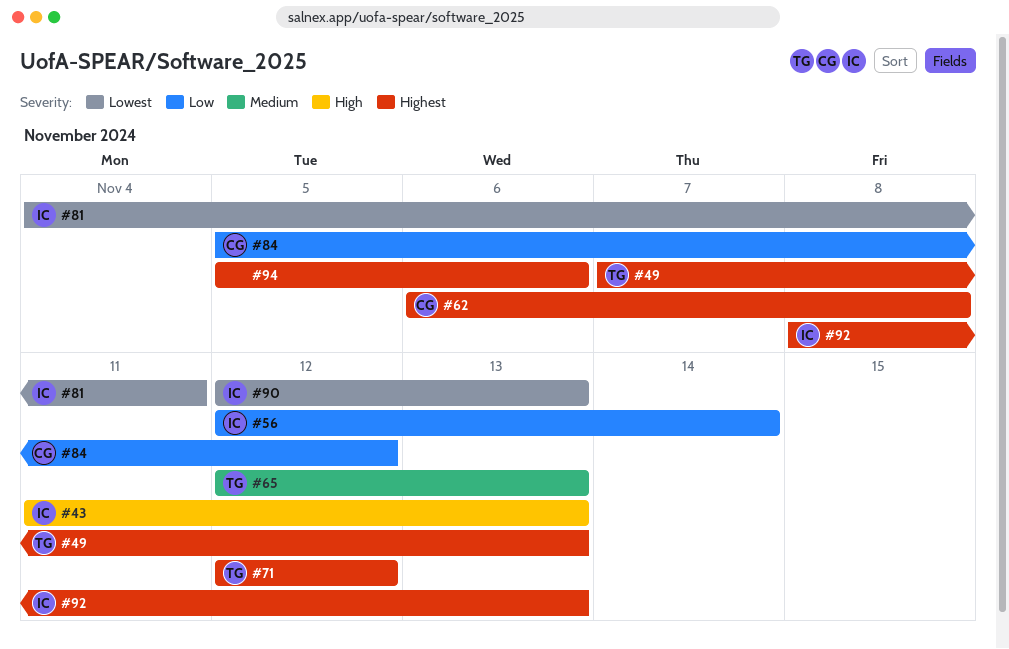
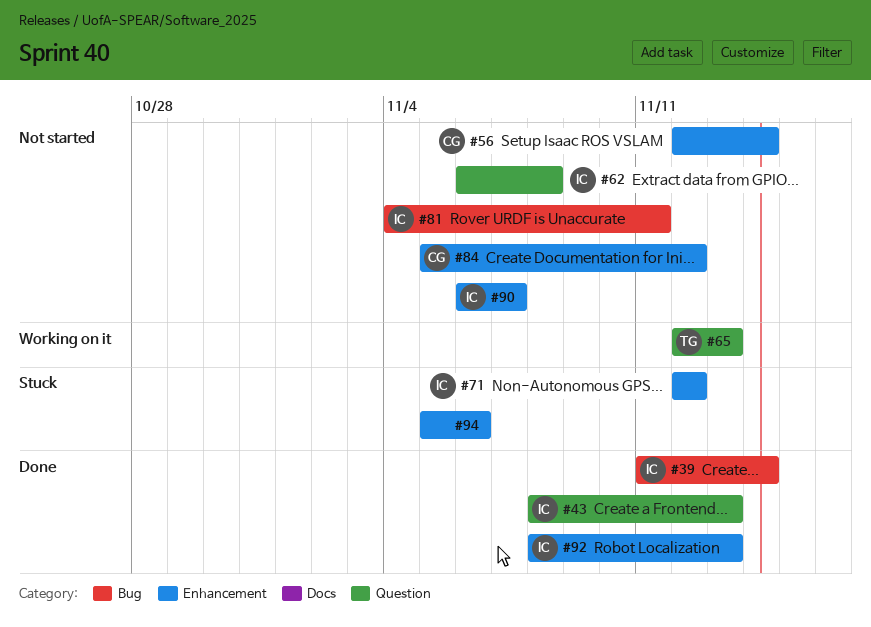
#39: none -> present
#43, start: Nov 11 -> Nov 8
#49: present -> none
#56, owner: IC -> CG
#62, owner: CG -> IC
#71, owner: TG -> IC
#90, start: Nov 12 -> Nov 6
#90, due: Nov 13 -> Nov 7

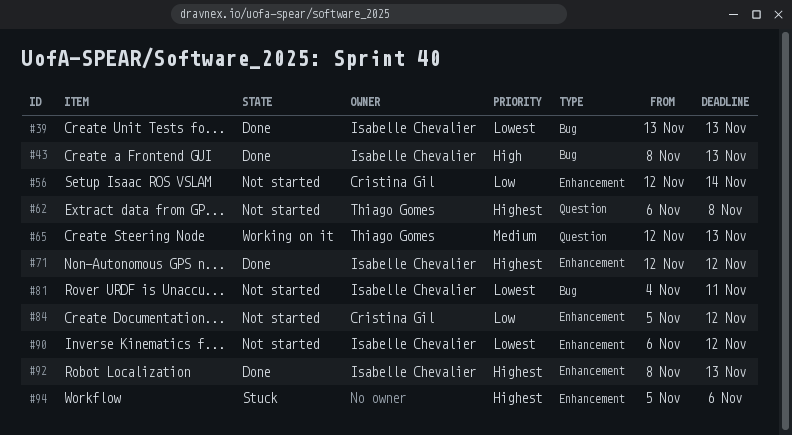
#39, start: Nov 11 -> Nov 13
#39, due: Nov 14 -> Nov 13
#43, label: Question -> Bug
#62, owner: Isabelle Chevalier -> Thiago Gomes
#71, status: Stuck -> Done
#90, due: Nov 7 -> Nov 12

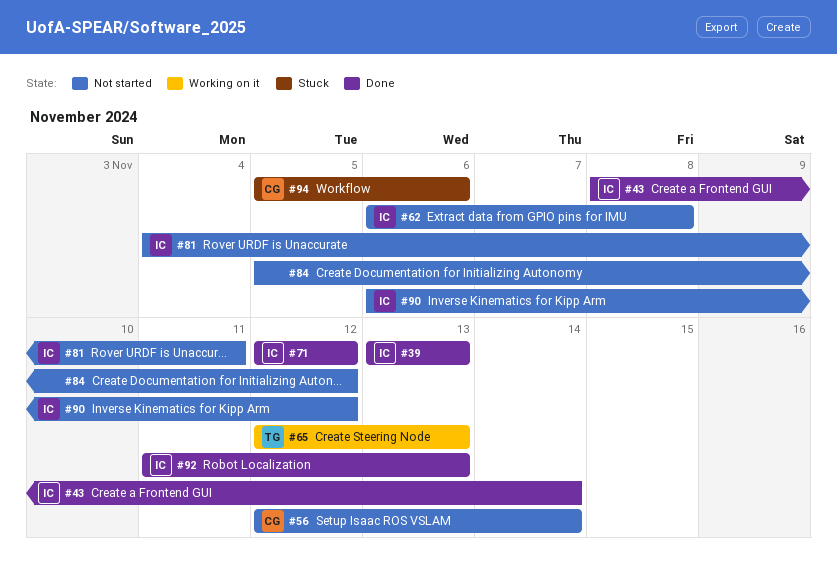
#43, due: Nov 13 -> Nov 14
#62, owner: Thiago Gomes -> Isabelle Chevalier
#84, owner: Cristina Gil -> none
#92, start: Nov 8 -> Nov 11
#94, owner: none -> Cristina Gil

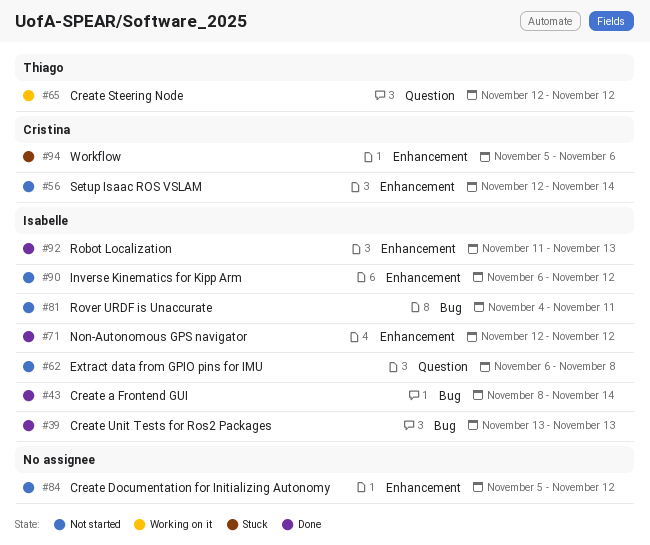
#65, due: Nov 13 -> Nov 12

